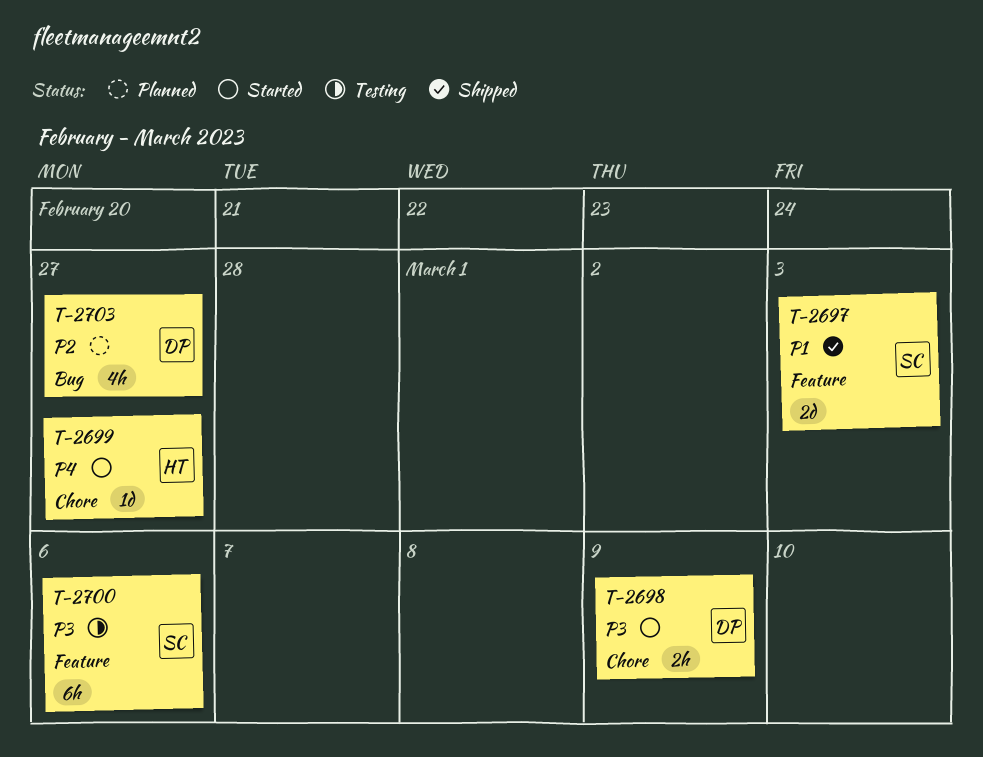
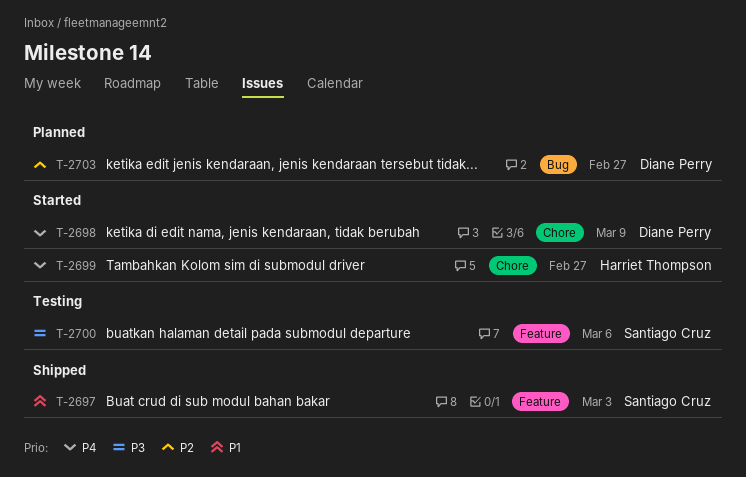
T-2698, priority: P3 -> P4

